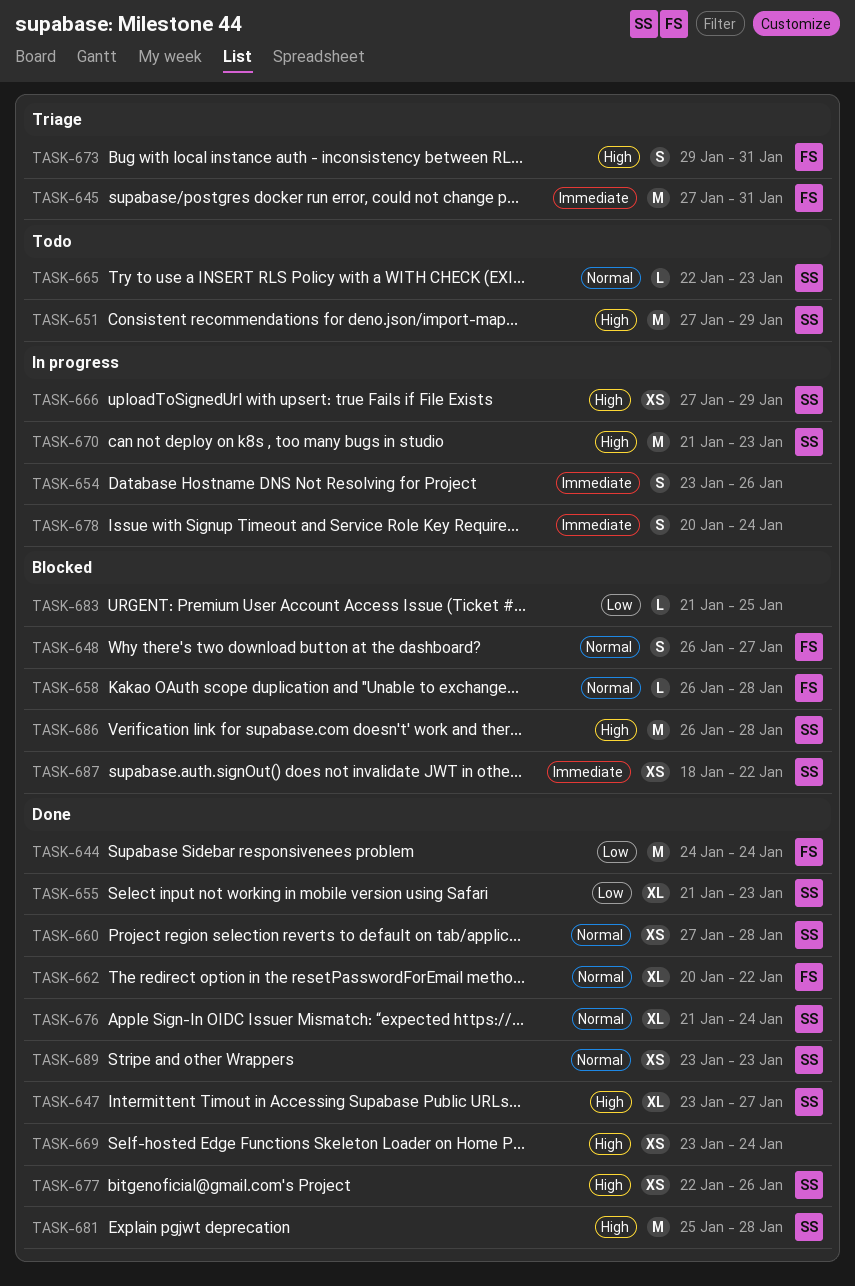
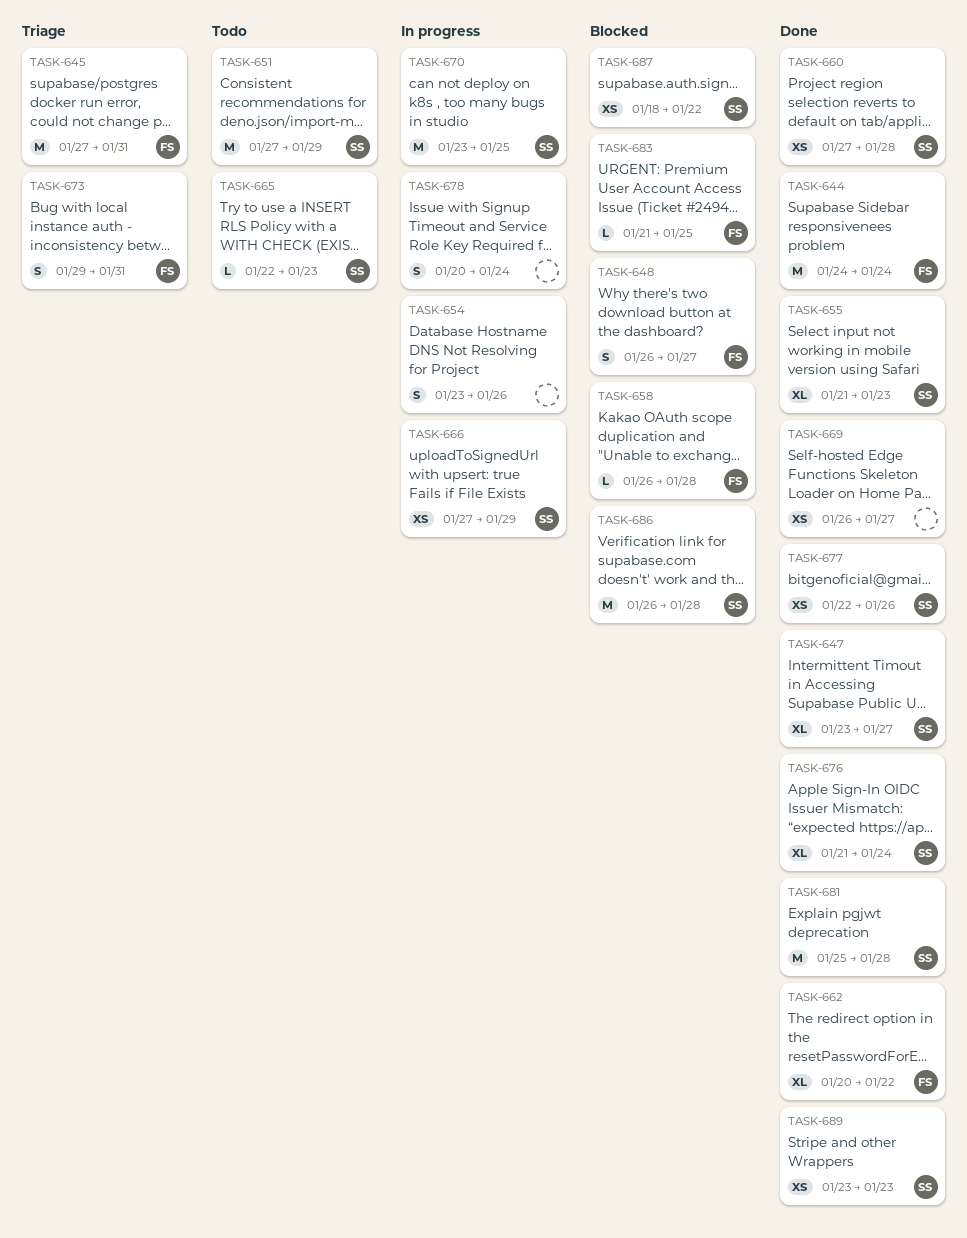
TASK-669, start: Jan 23 -> Jan 26
TASK-669, due: Jan 24 -> Jan 27
TASK-670, start: Jan 21 -> Jan 23
TASK-670, due: Jan 23 -> Jan 25
TASK-683, owner: none -> FS

